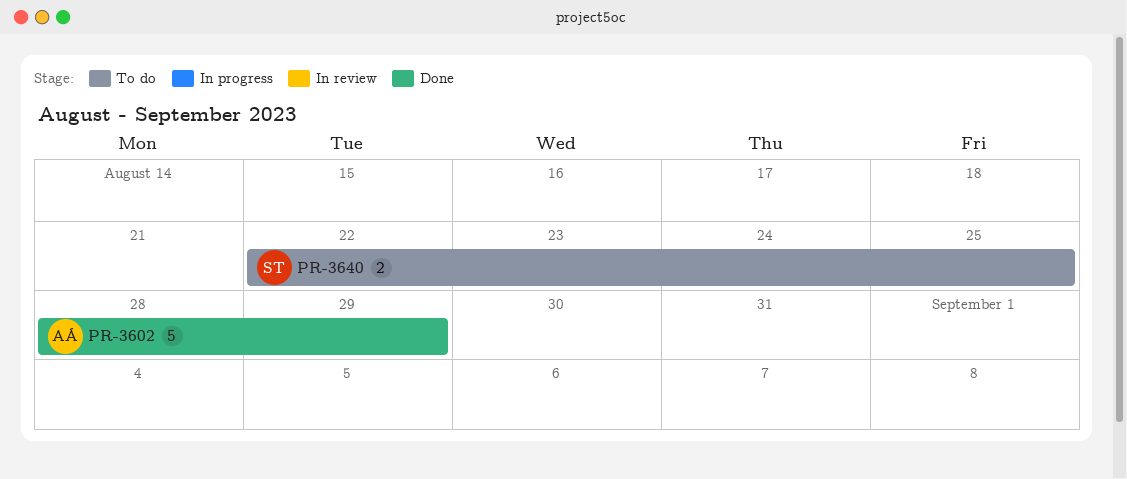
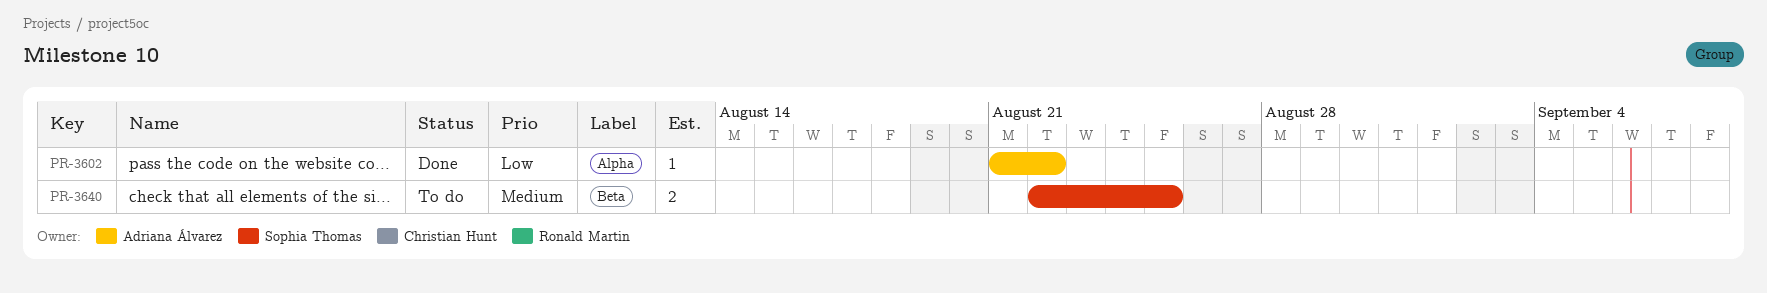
PR-3602, estimate: 5 -> 1
PR-3602, start: Aug 28 -> Aug 21
PR-3602, due: Aug 29 -> Aug 22

